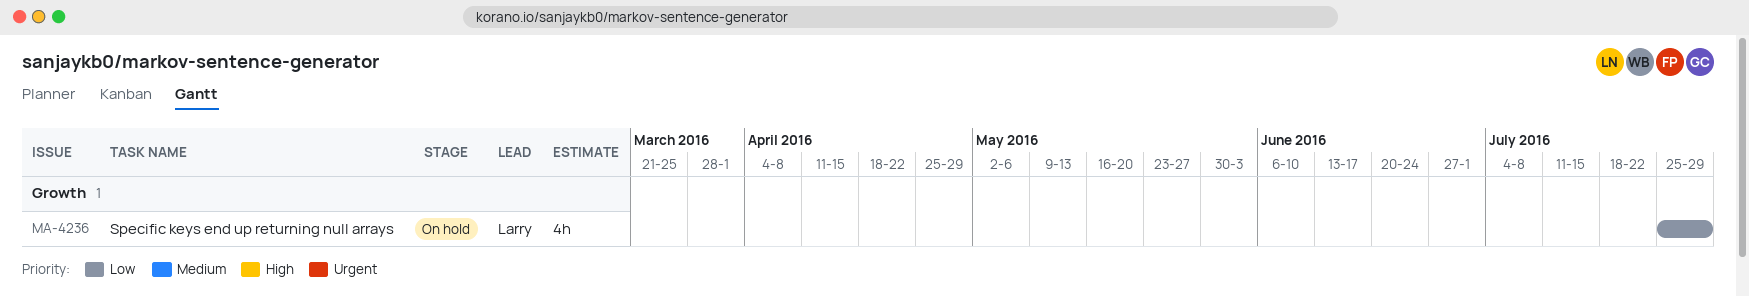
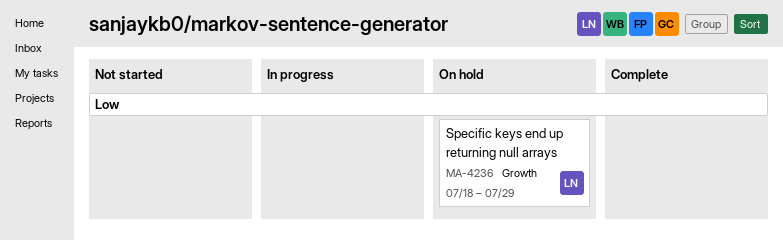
MA-4236, start: Jul 25 -> Jul 18

